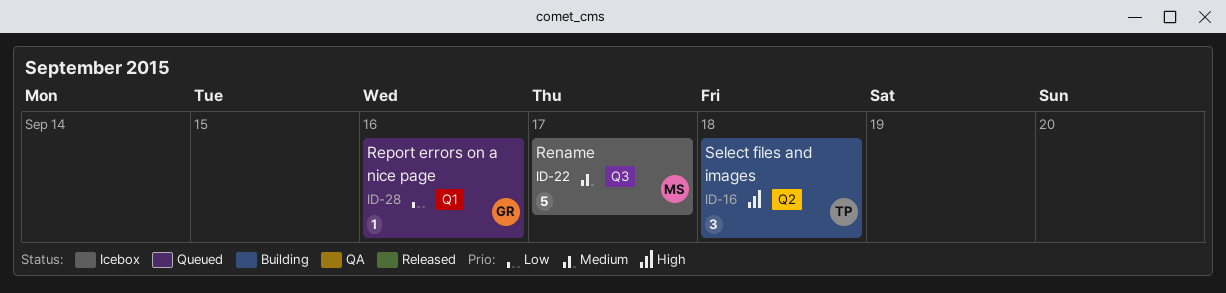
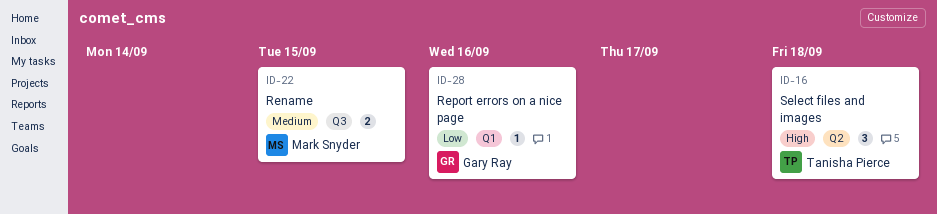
ID-22, estimate: 5 -> 2
ID-22, due: Sep 17 -> Sep 15

